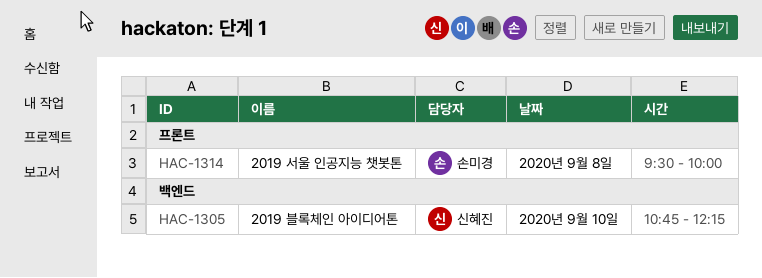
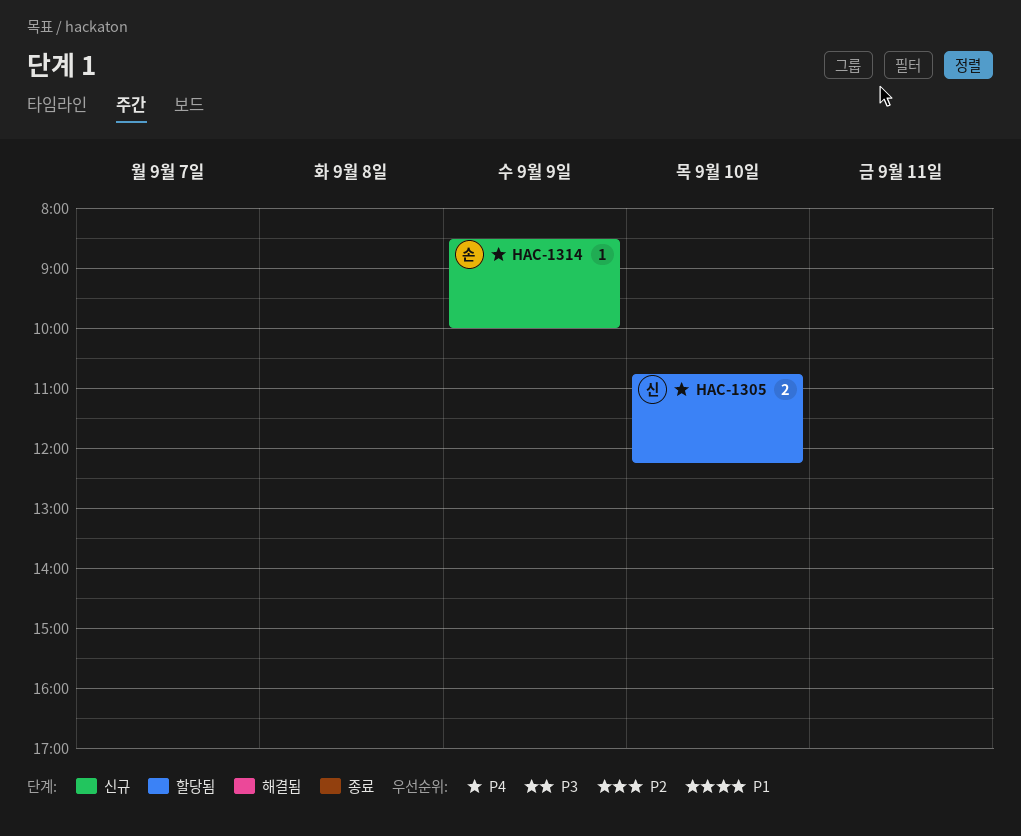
HAC-1314, day: Sep 8 -> Sep 9
HAC-1314, begins: 09:30 -> 08:30

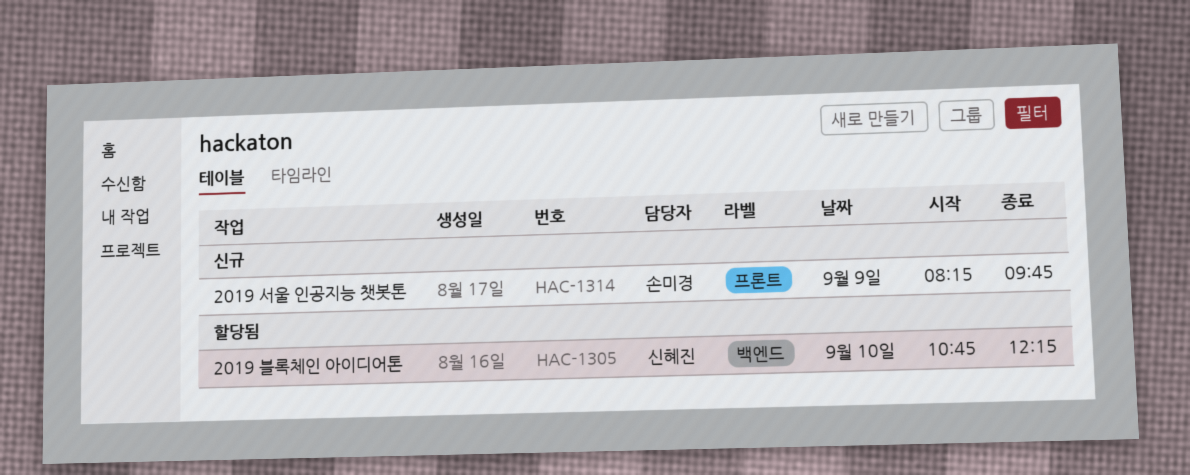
HAC-1314, begins: 08:30 -> 08:15
HAC-1314, ends: 10:00 -> 09:45

